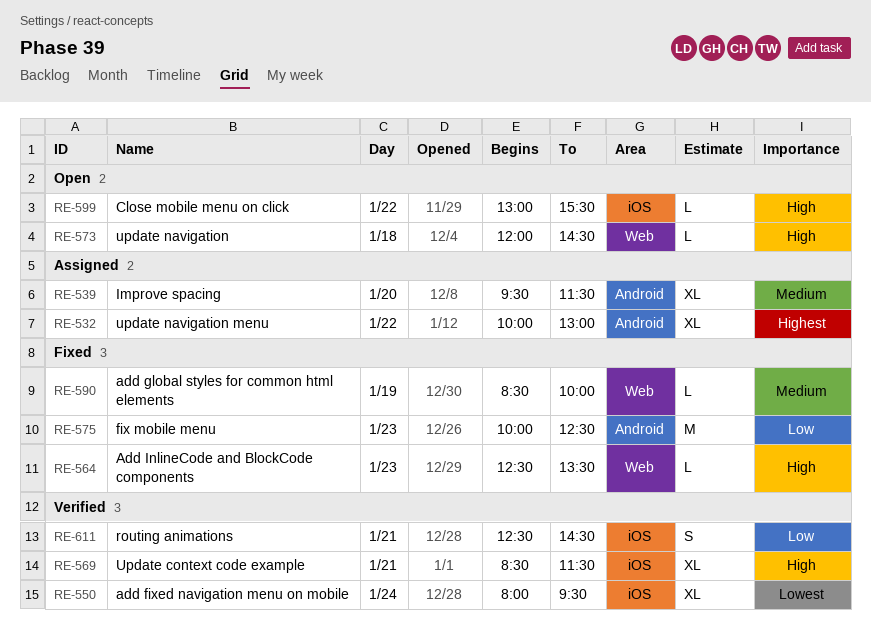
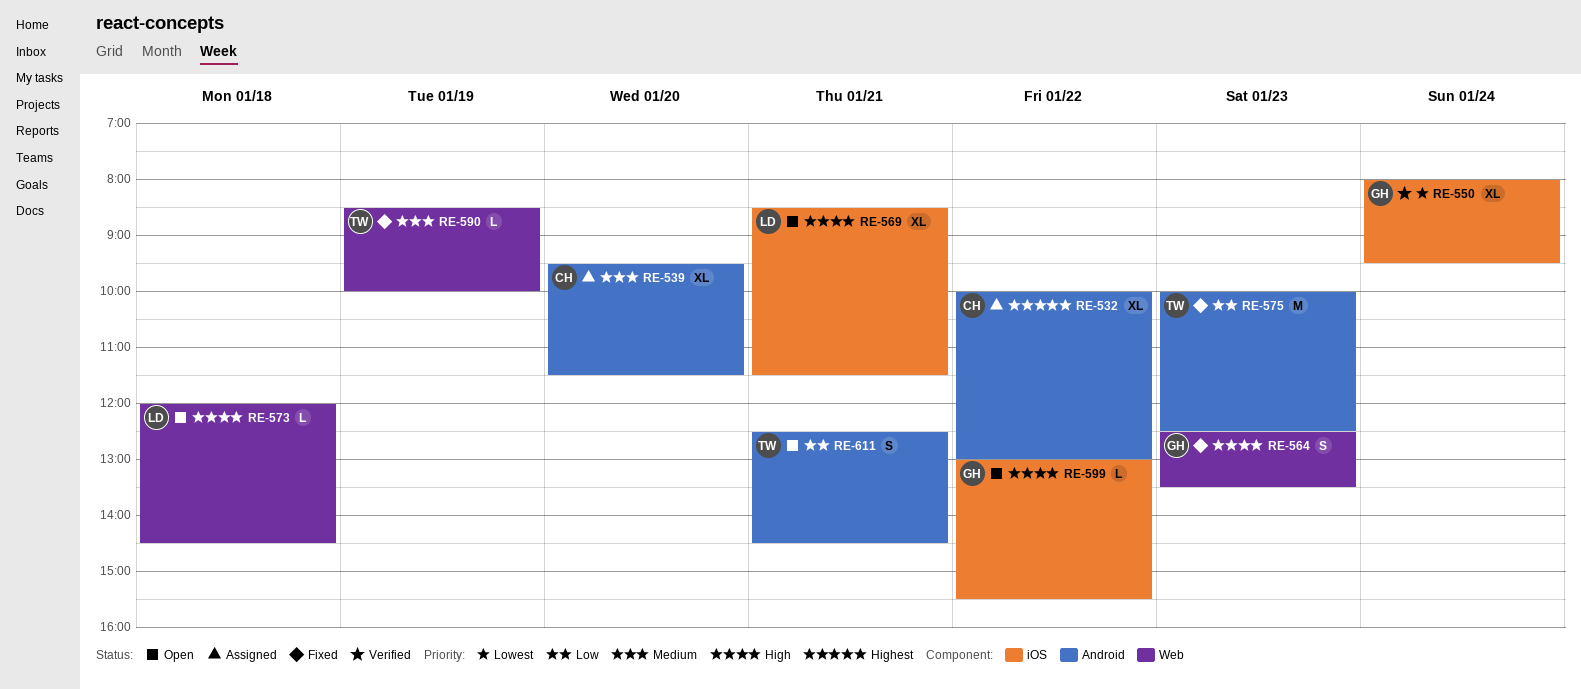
RE-564, estimate: L -> S
RE-569, status: Verified -> Open
RE-611, status: Verified -> Open
RE-611, label: iOS -> Android

